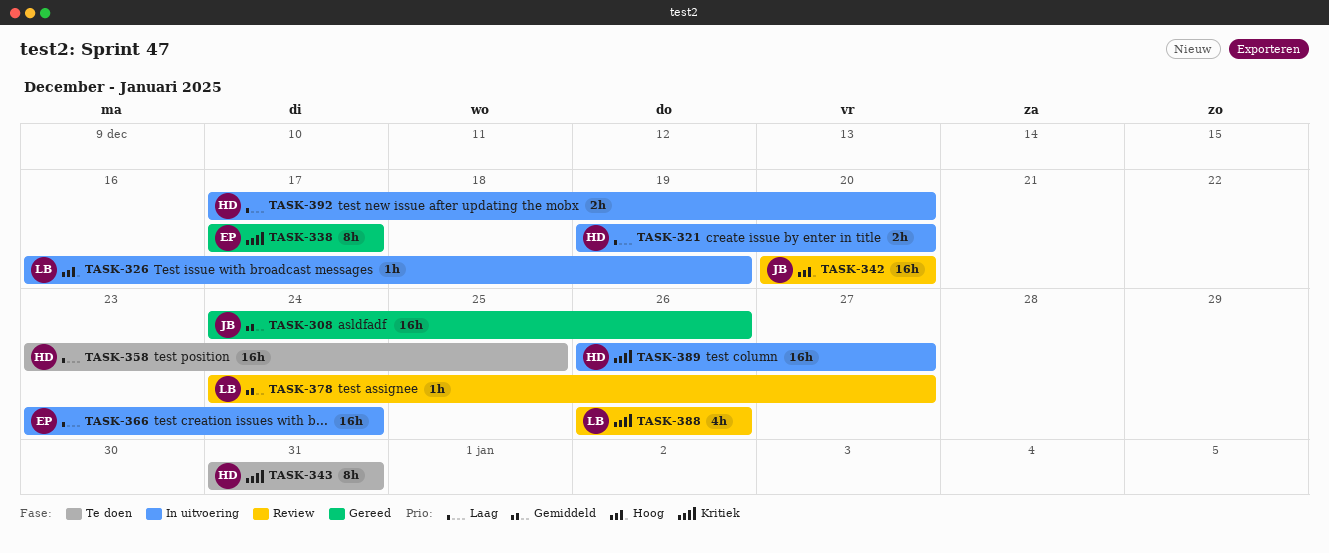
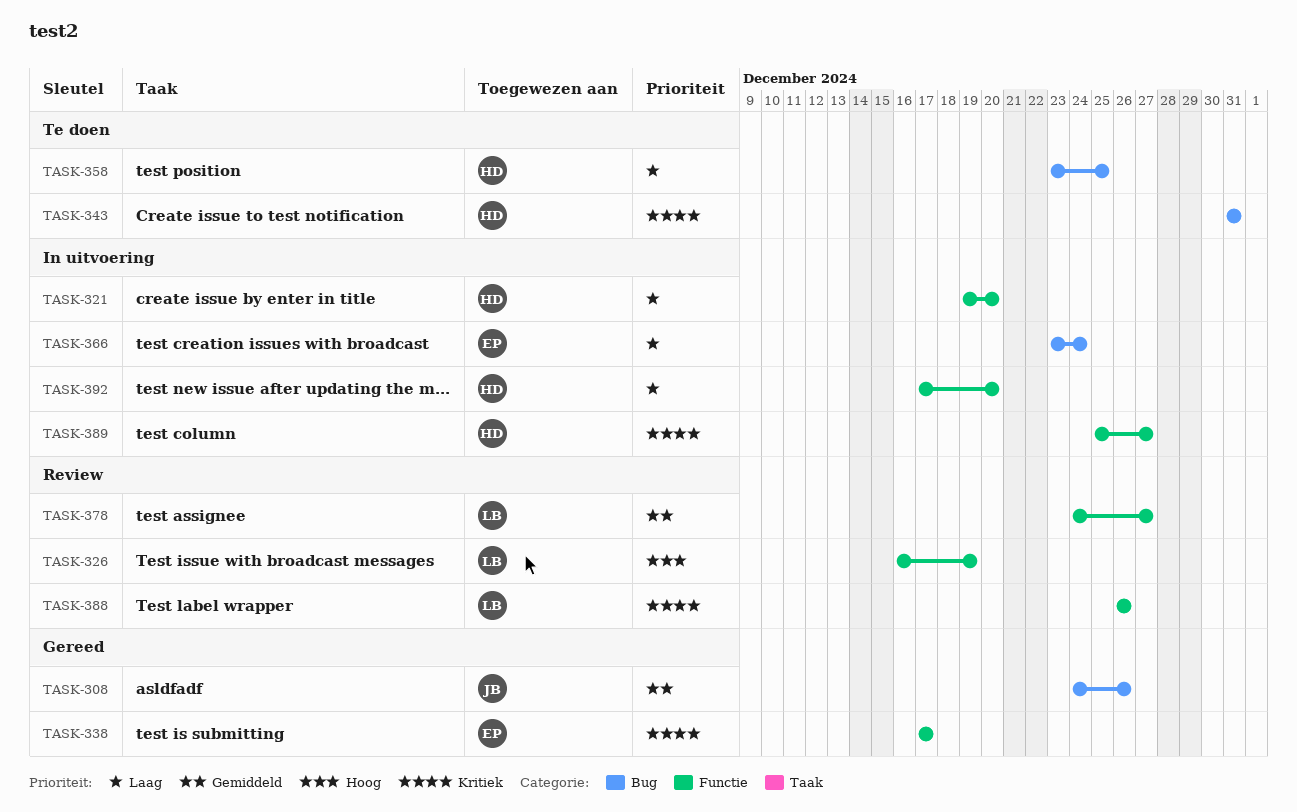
TASK-326, status: In uitvoering -> Review
TASK-342: present -> none
TASK-389, start: Dec 26 -> Dec 25

